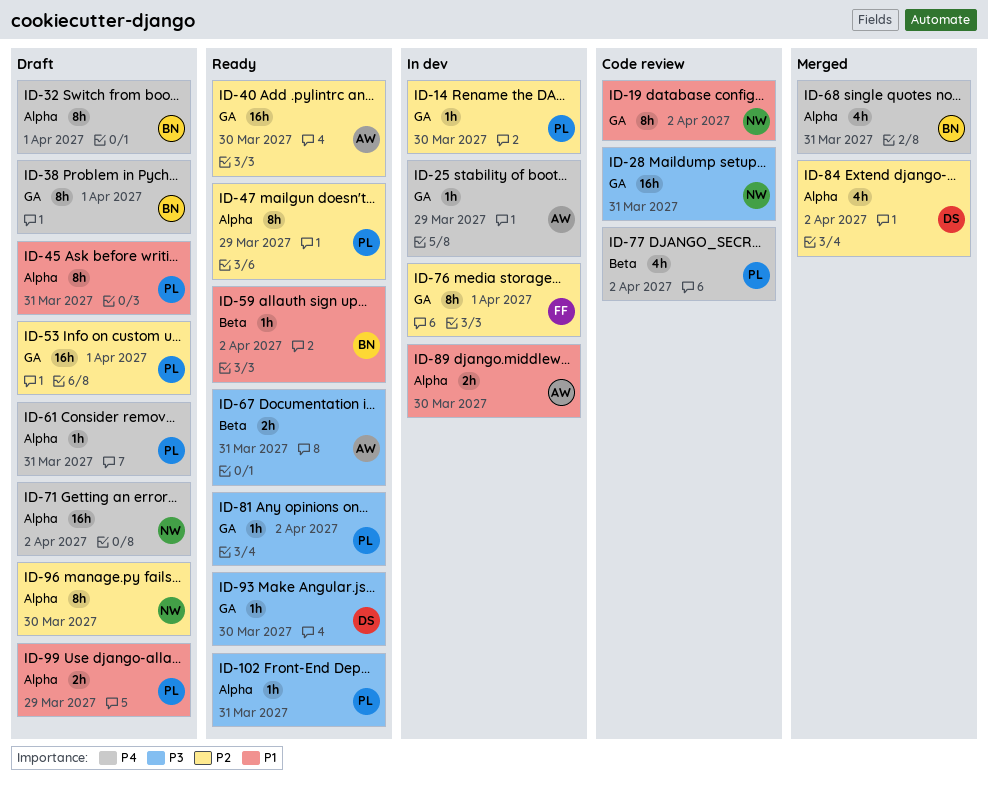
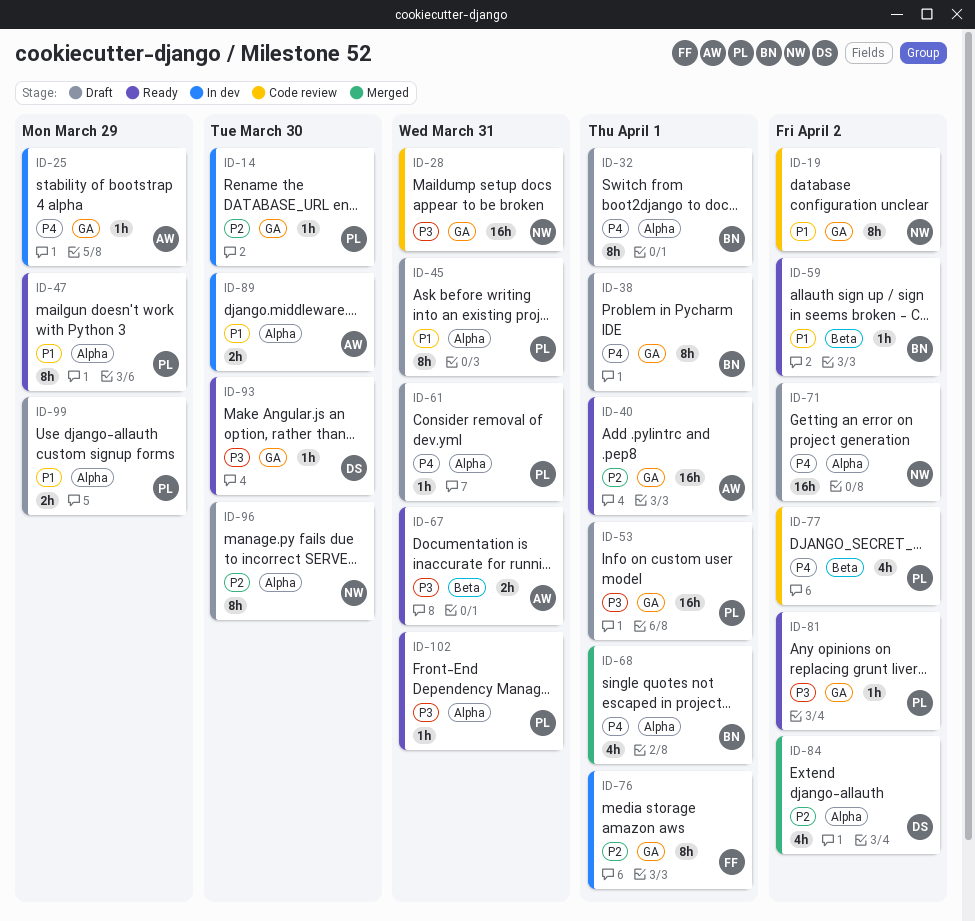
ID-40, due: Mar 30 -> Apr 1
ID-47, priority: P2 -> P1
ID-53, priority: P2 -> P3
ID-68, due: Mar 31 -> Apr 1

